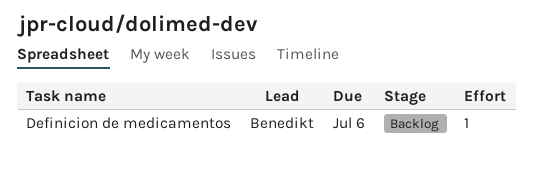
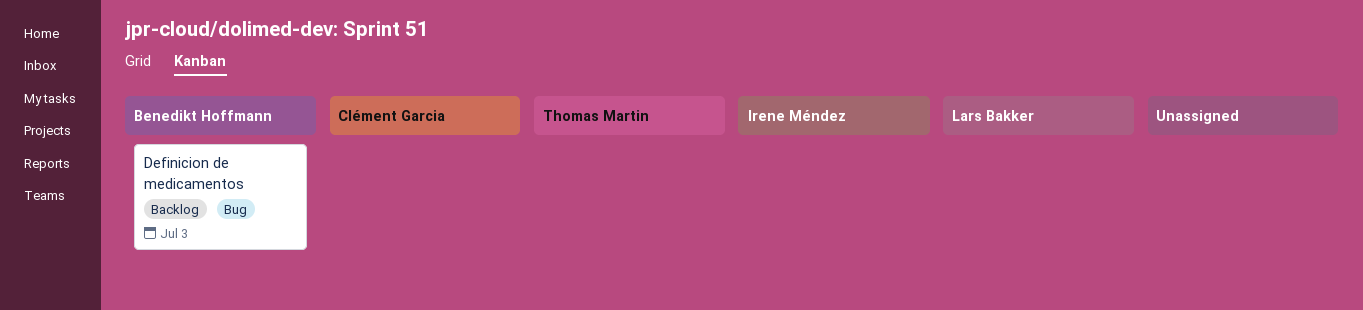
Definicion de medicamentos, due: Jul 6 -> Jul 3

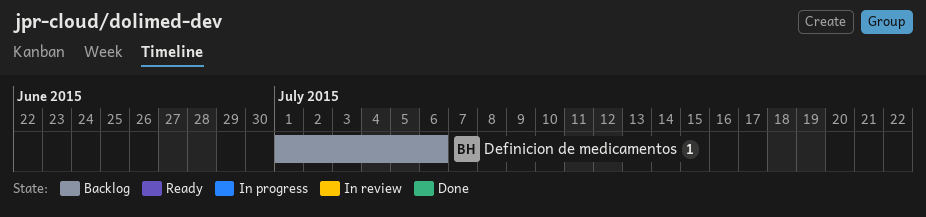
Definicion de medicamentos, due: Jul 3 -> Jul 6

